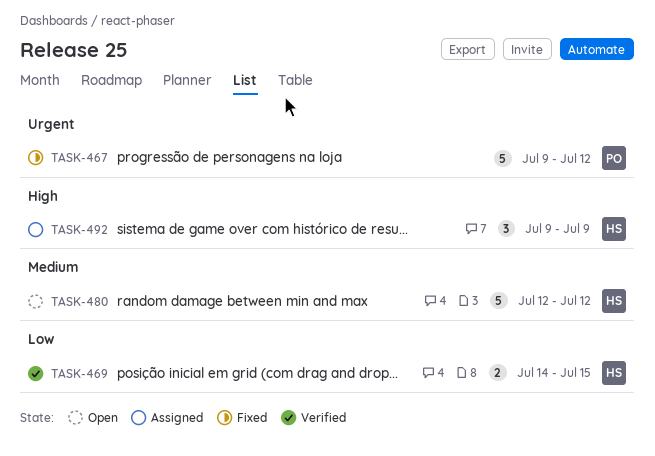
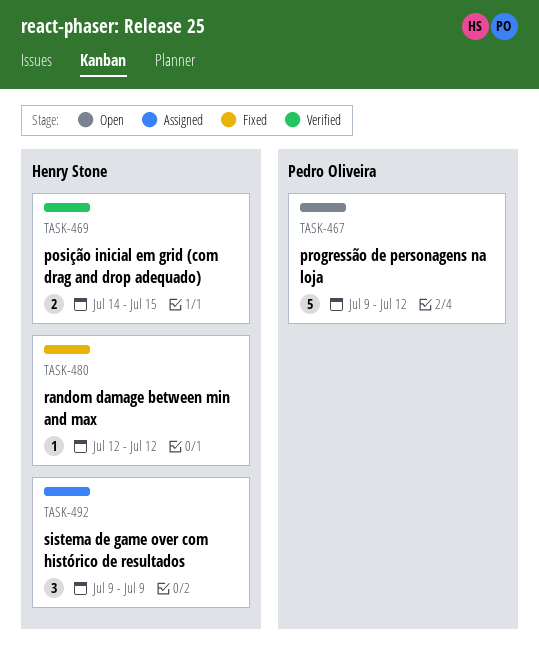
TASK-467, status: Fixed -> Open
TASK-480, status: Open -> Fixed
TASK-480, estimate: 5 -> 1

